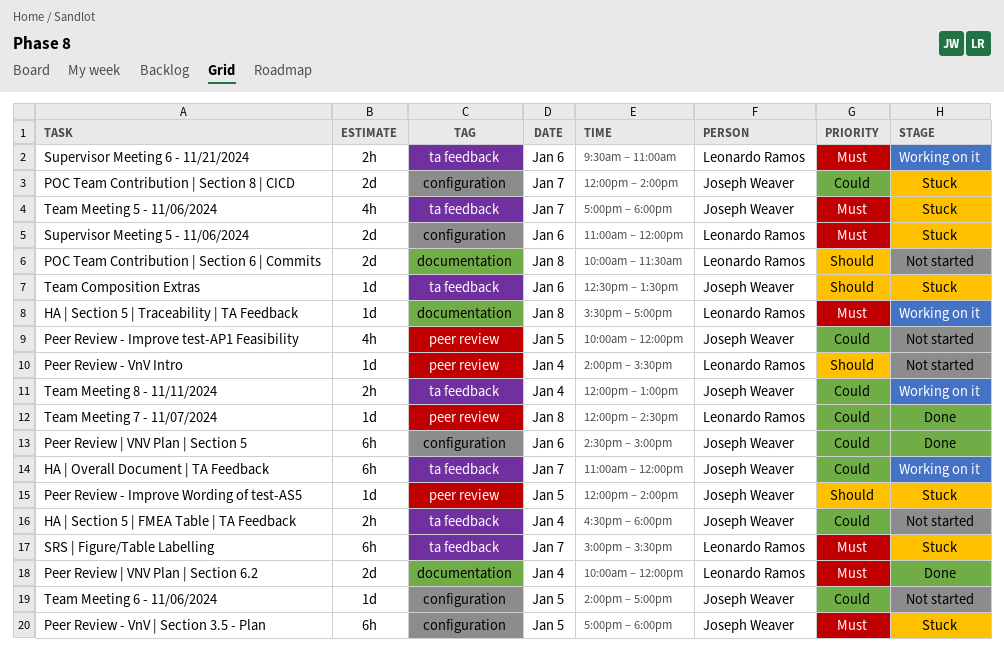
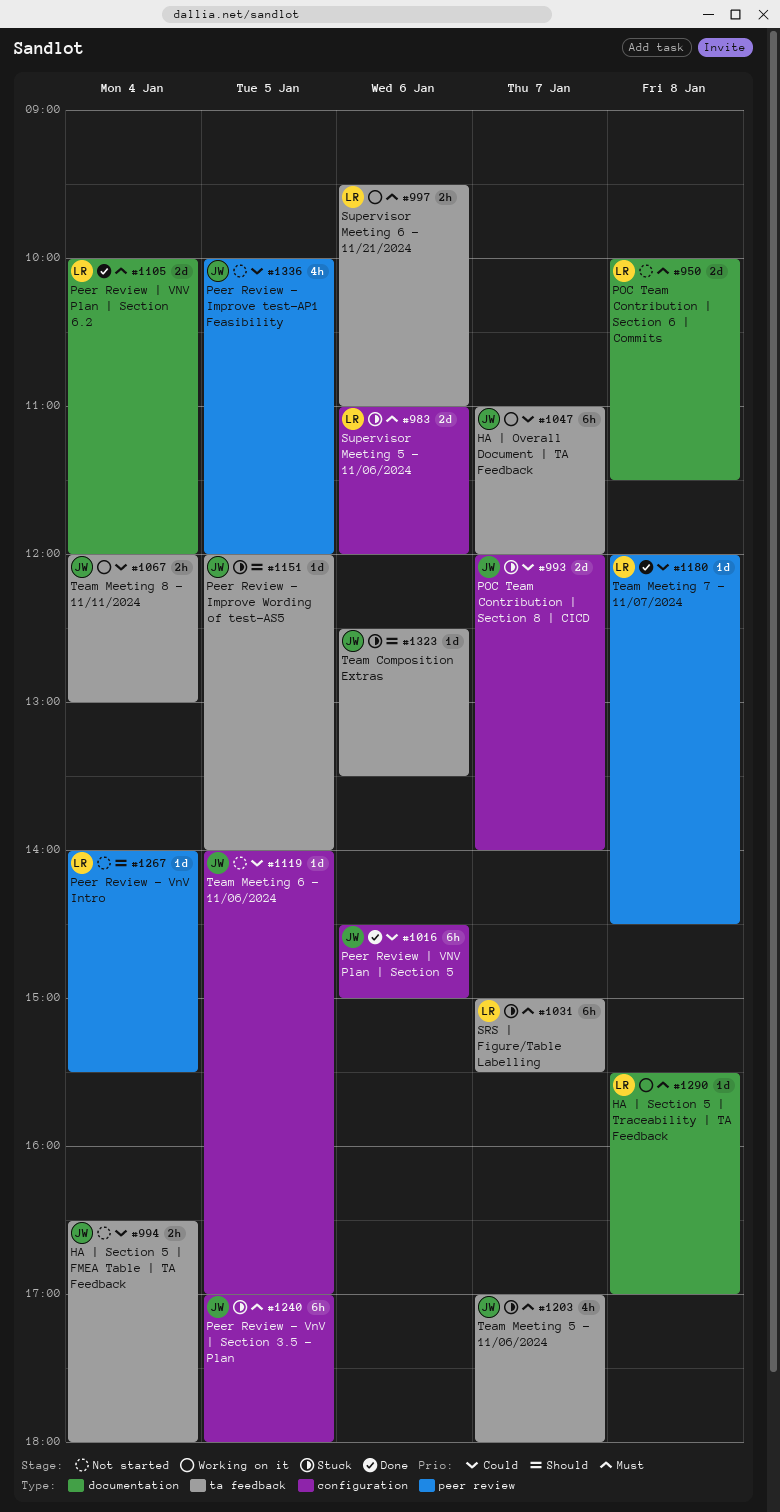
Peer Review - Improve Wording of test-AS5, label: peer review -> ta feedback
POC Team Contribution | Section 6 | Commits, priority: Should -> Must

